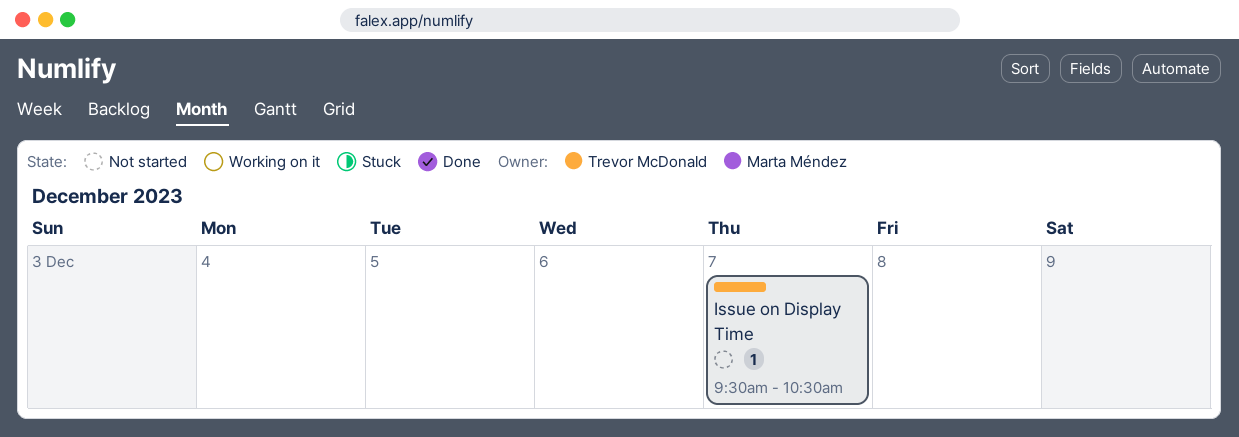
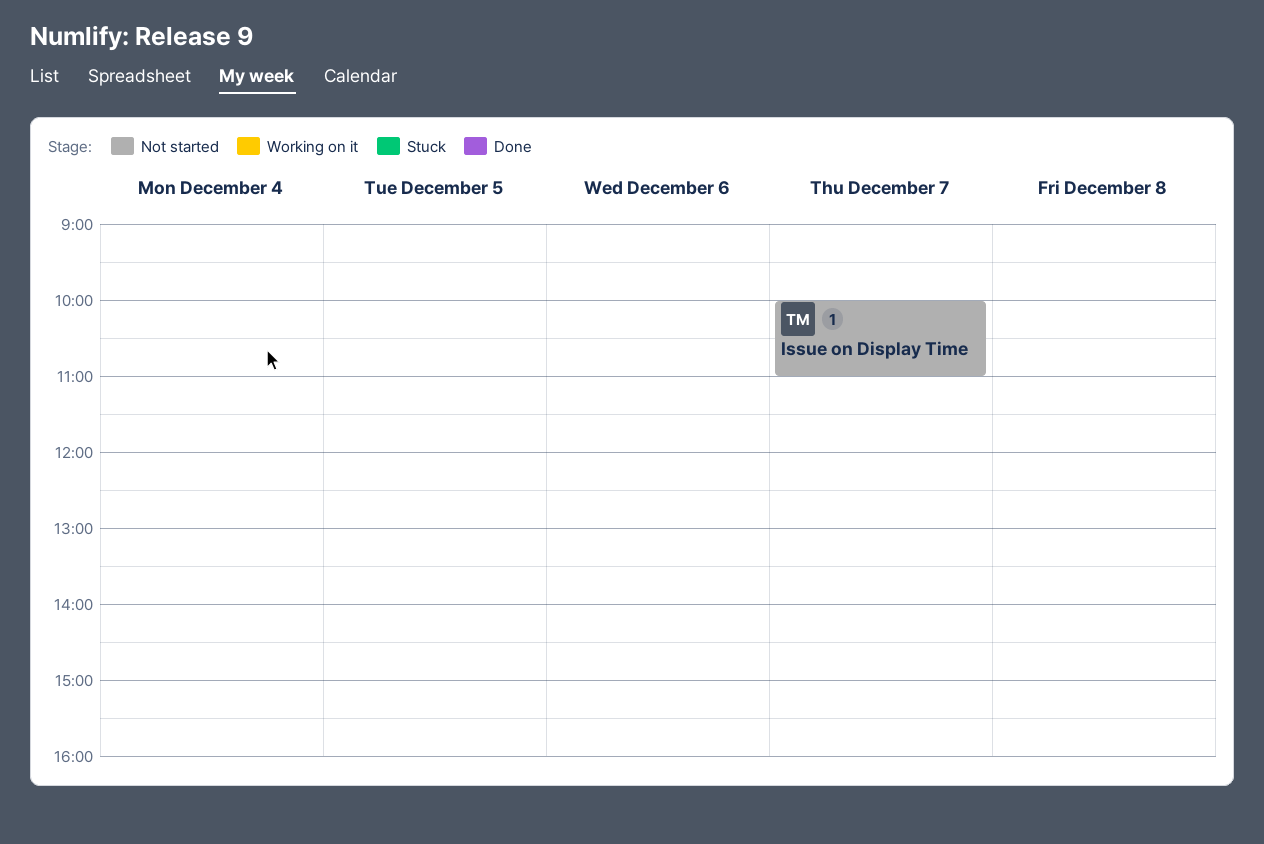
Issue on Display Time, begins: 09:30 -> 10:00
Issue on Display Time, ends: 10:30 -> 11:00

